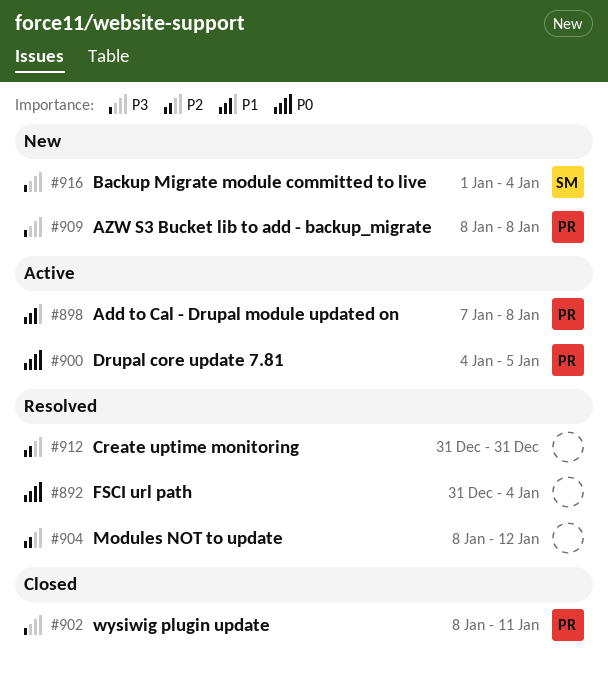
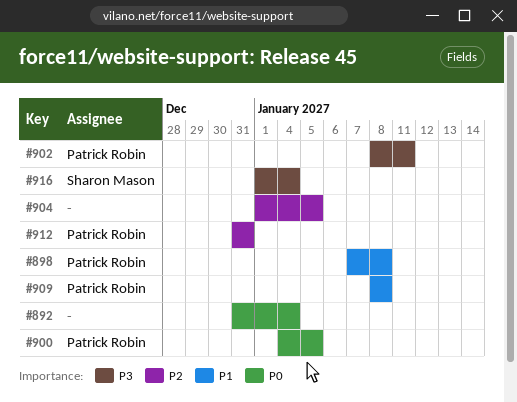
#904, start: Jan 8 -> Jan 1
#904, due: Jan 12 -> Jan 5
#909, priority: P3 -> P1
#912, owner: none -> Patrick Robin

